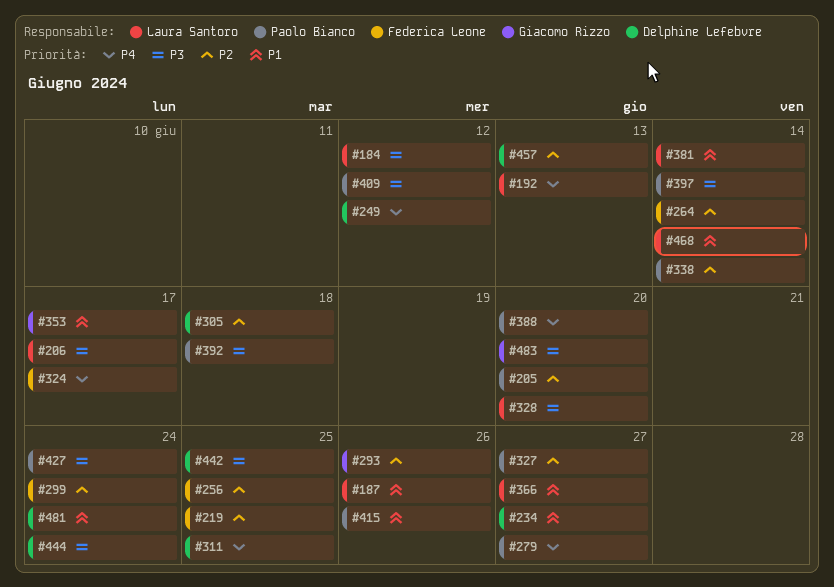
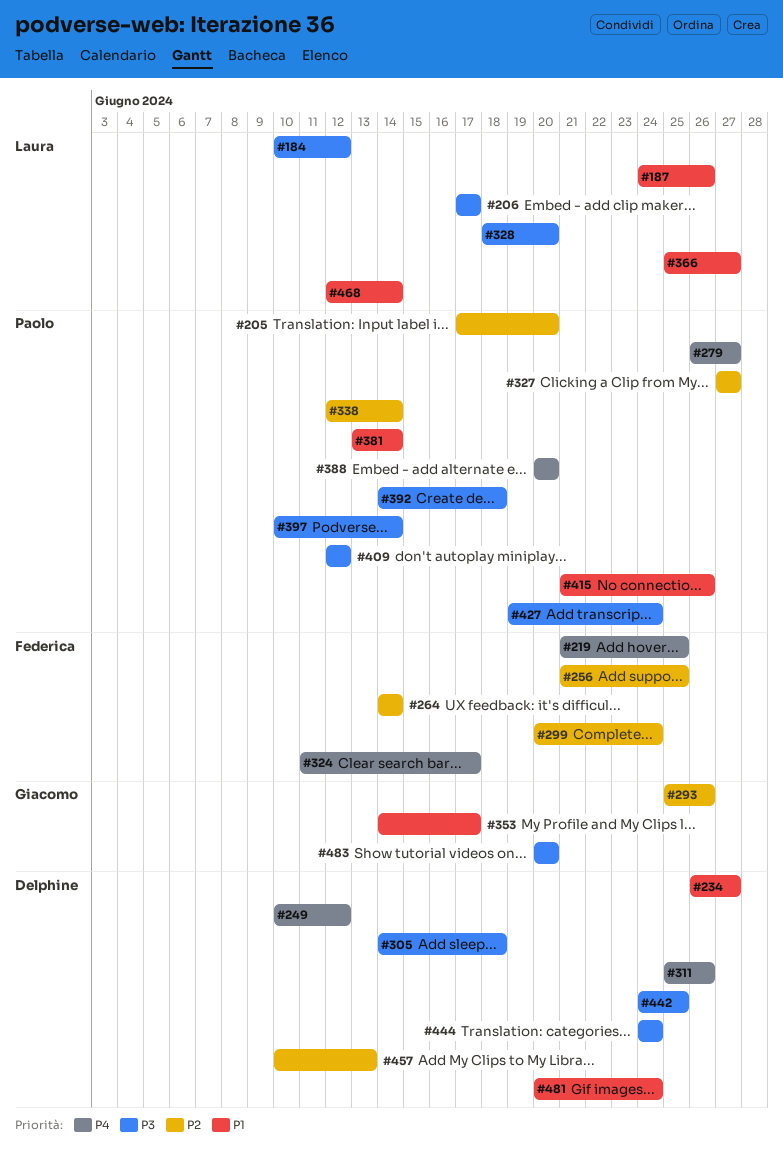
#192: present -> none
#219, priority: P2 -> P4
#305, priority: P2 -> P3
#311, due: Jun 25 -> Jun 26
#381, owner: Laura Santoro -> Paolo Bianco

